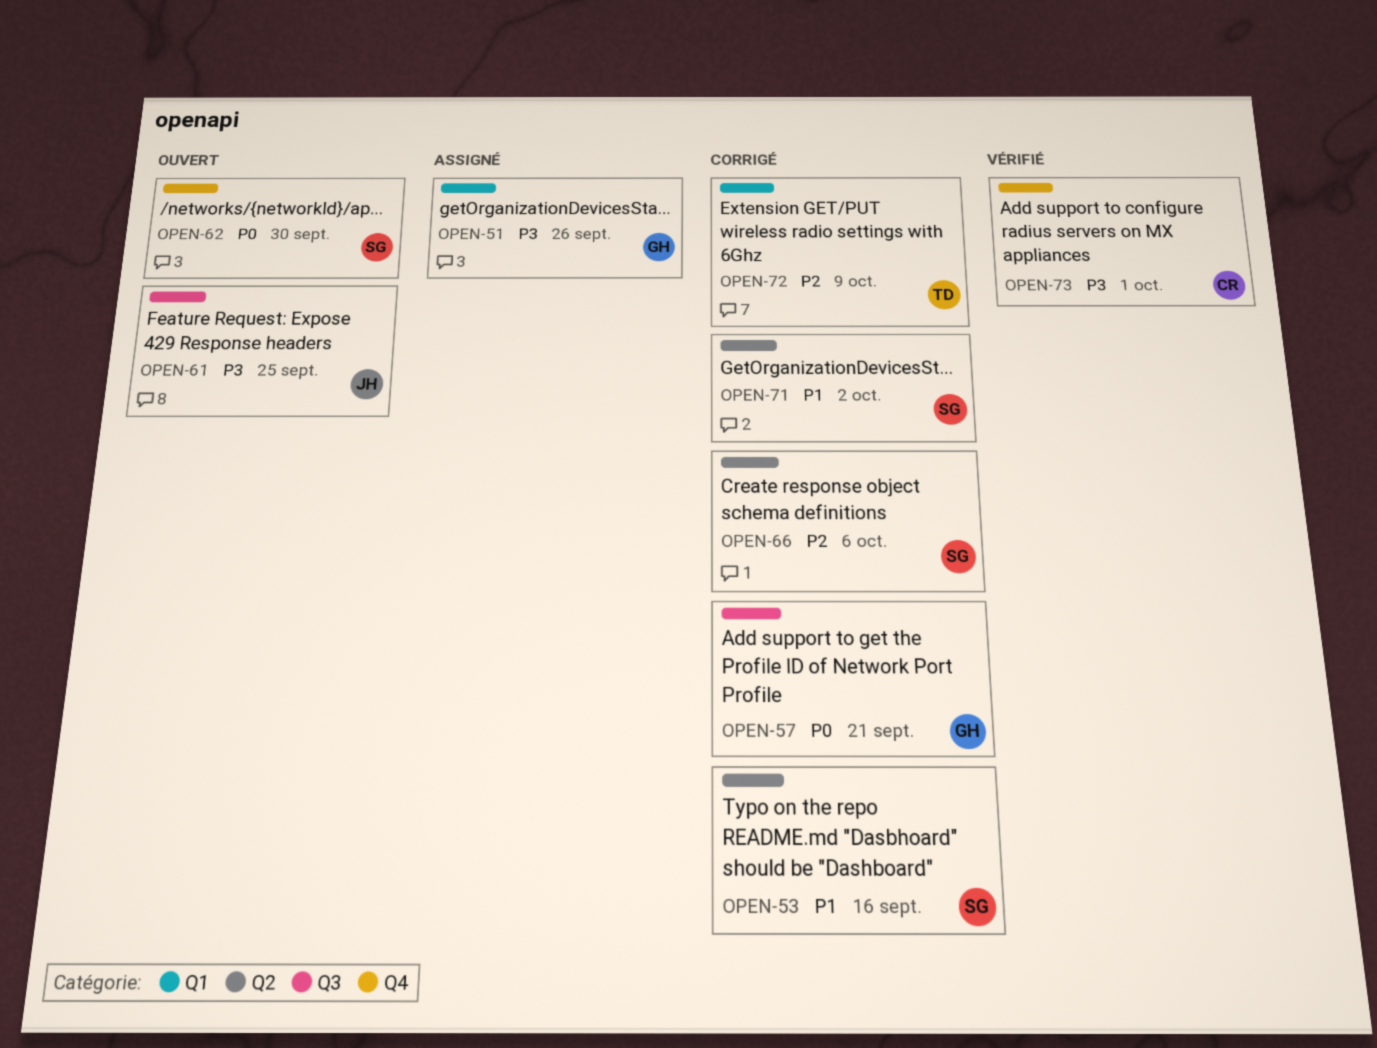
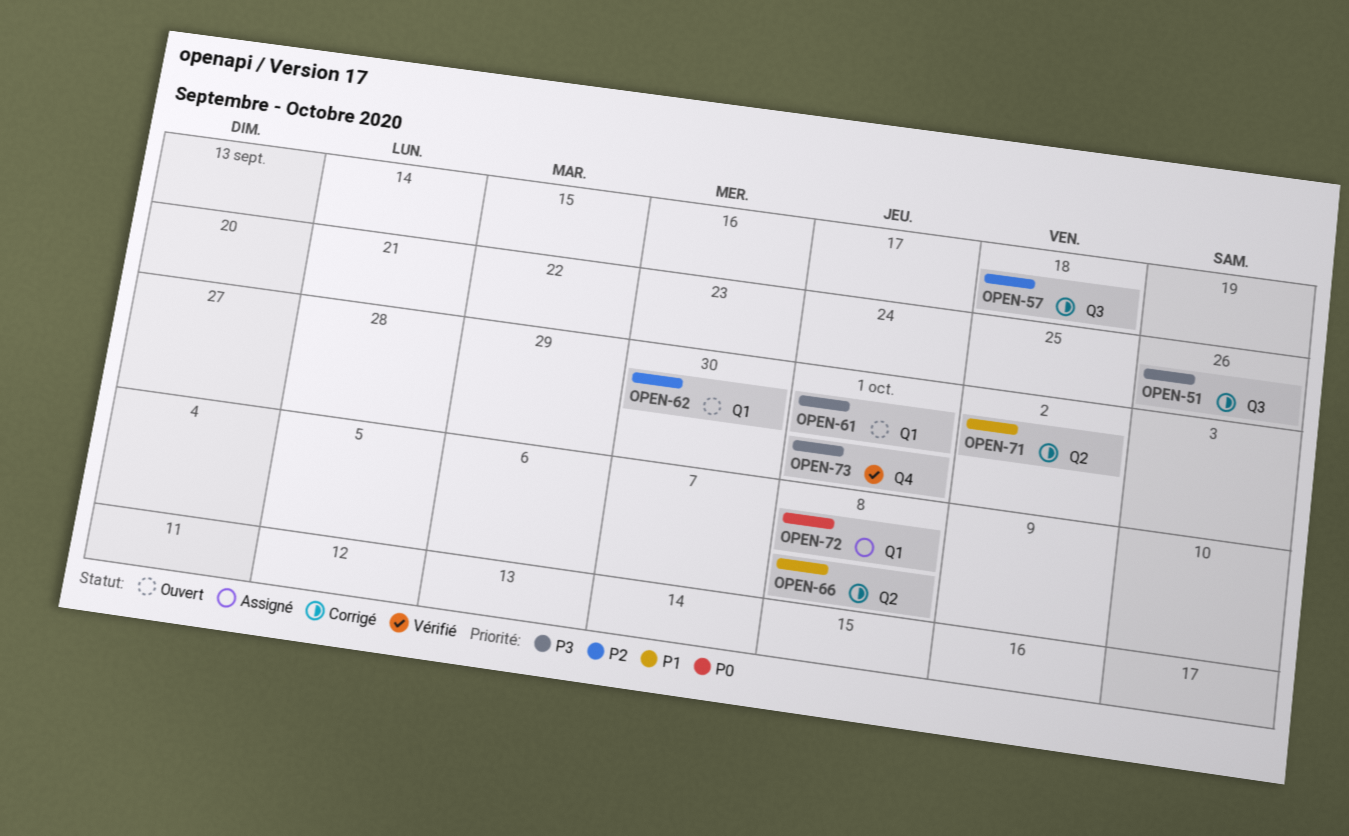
OPEN-51, status: Assigné -> Corrigé
OPEN-51, label: Q1 -> Q3
OPEN-53: present -> none
OPEN-57, priority: P0 -> P2
OPEN-57, due: Sep 21 -> Sep 18
OPEN-61, label: Q3 -> Q1
OPEN-61, due: Sep 25 -> Oct 1
OPEN-62, priority: P0 -> P2
OPEN-62, label: Q4 -> Q1
OPEN-66, priority: P2 -> P1
OPEN-66, due: Oct 6 -> Oct 8
OPEN-72, status: Corrigé -> Assigné
OPEN-72, priority: P2 -> P0
OPEN-72, due: Oct 9 -> Oct 8

